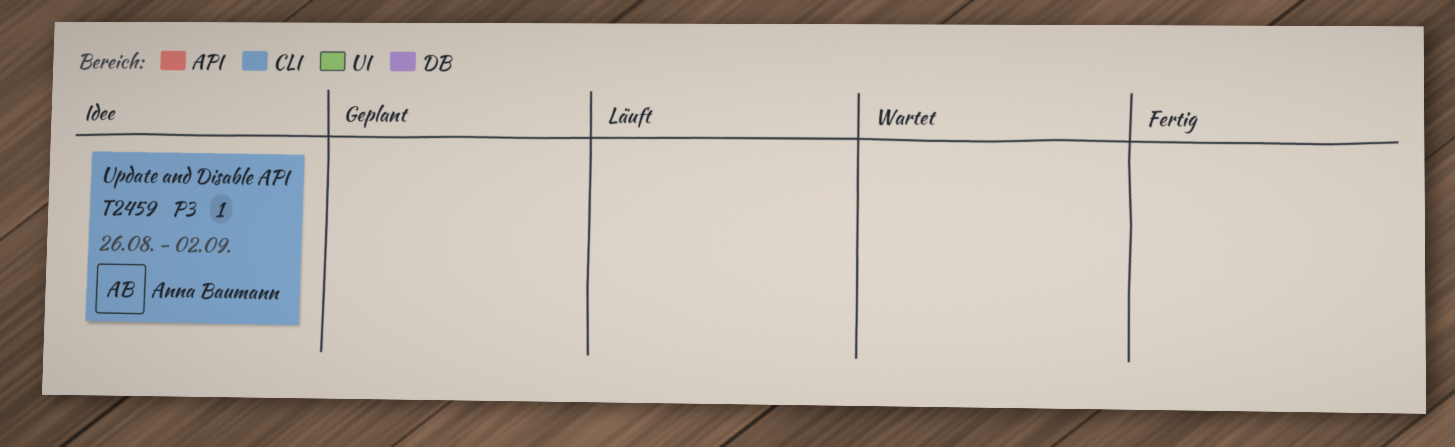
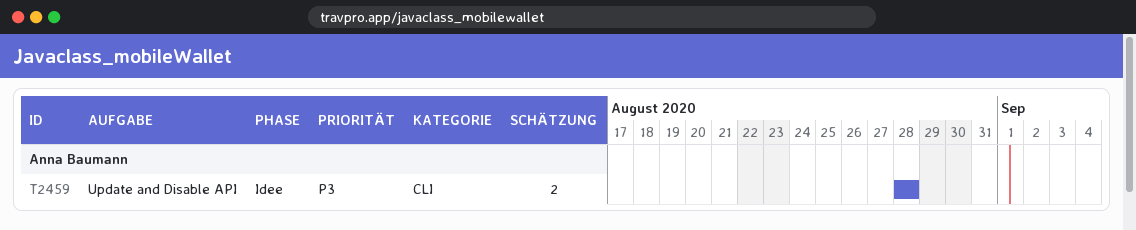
T2459, estimate: 1 -> 2
T2459, start: Aug 26 -> Aug 28
T2459, due: Sep 2 -> Aug 28

